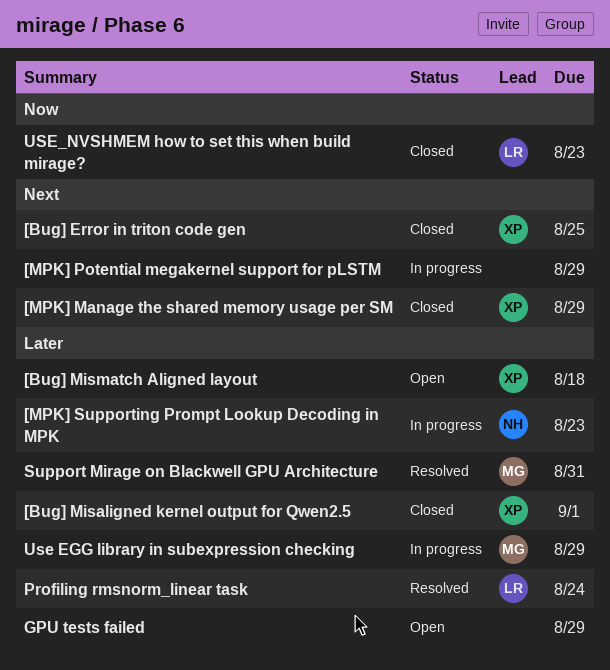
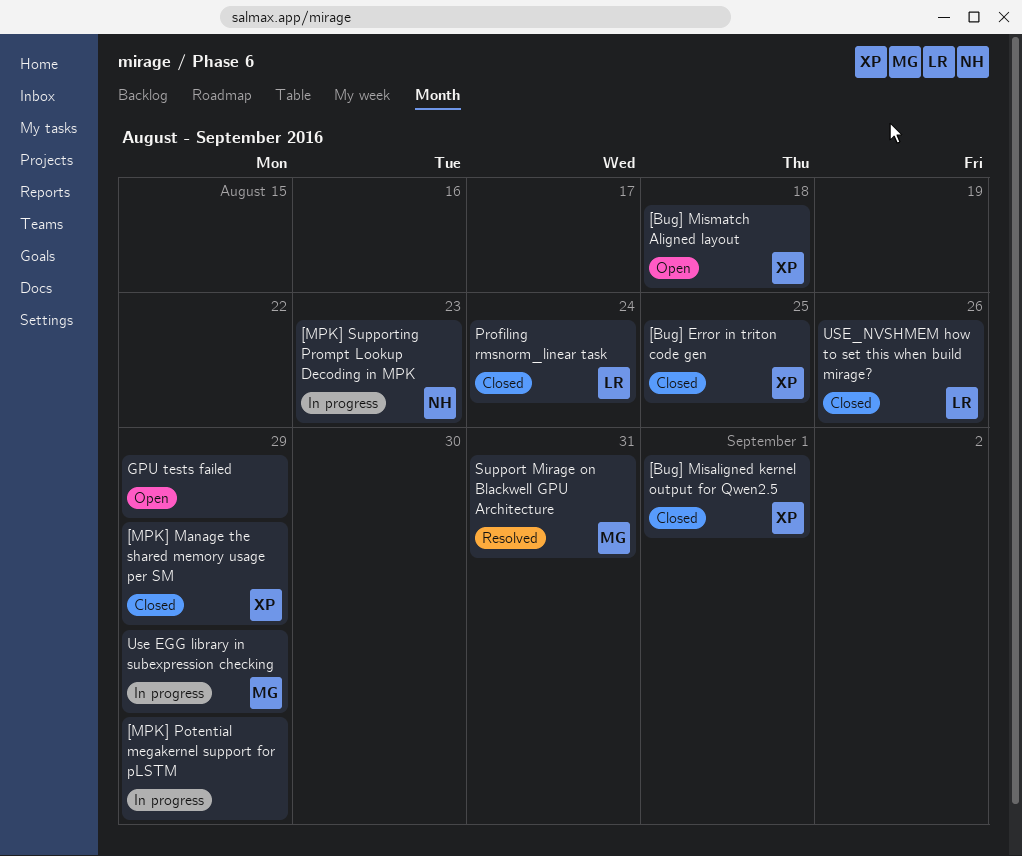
Profiling rmsnorm_linear task, status: Resolved -> Closed
USE_NVSHMEM how to set this when build mirage?, due: Aug 23 -> Aug 26

